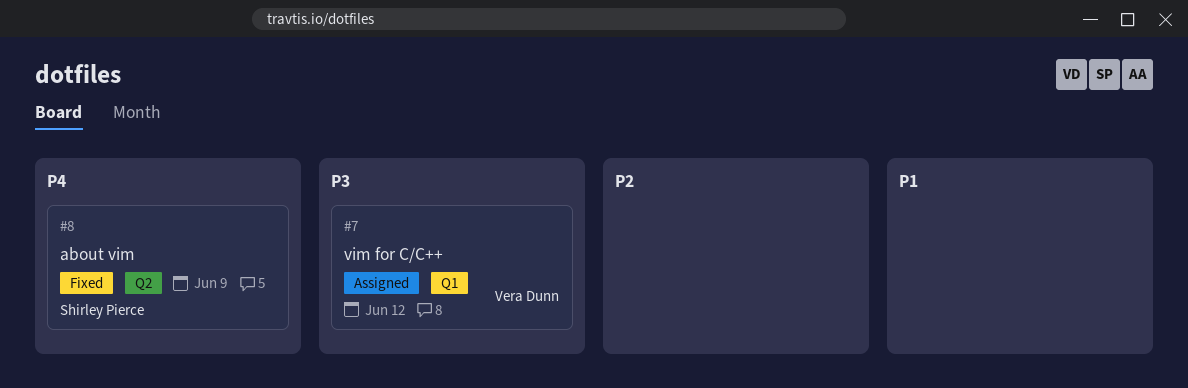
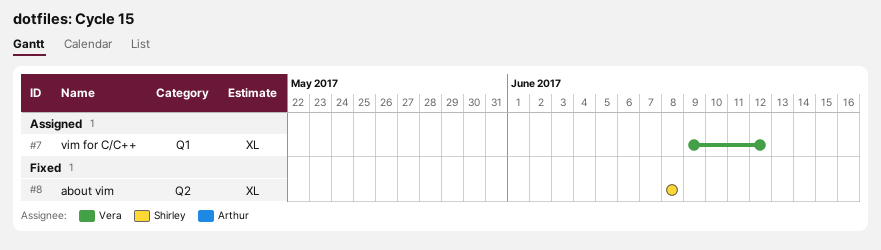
#8, due: Jun 9 -> Jun 8

